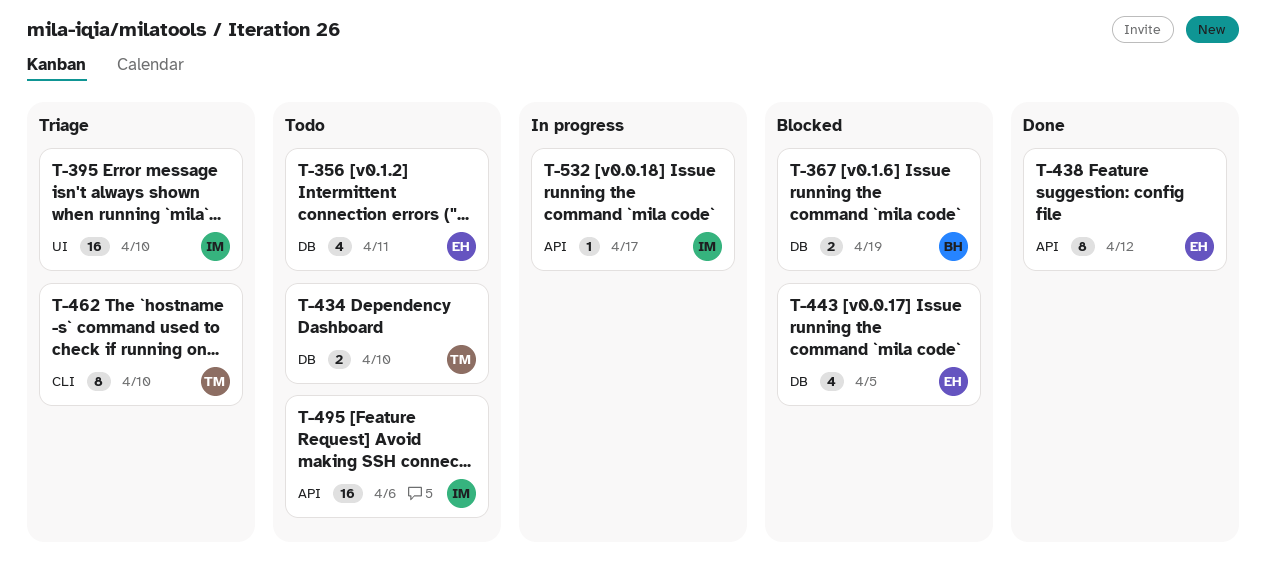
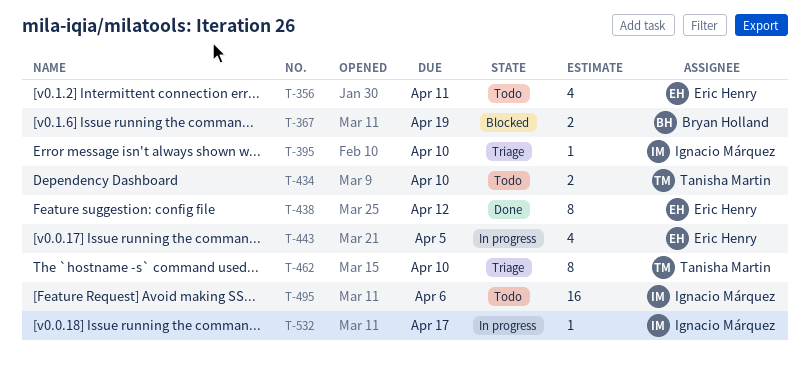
T-395, estimate: 16 -> 1
T-443, status: Blocked -> In progress

